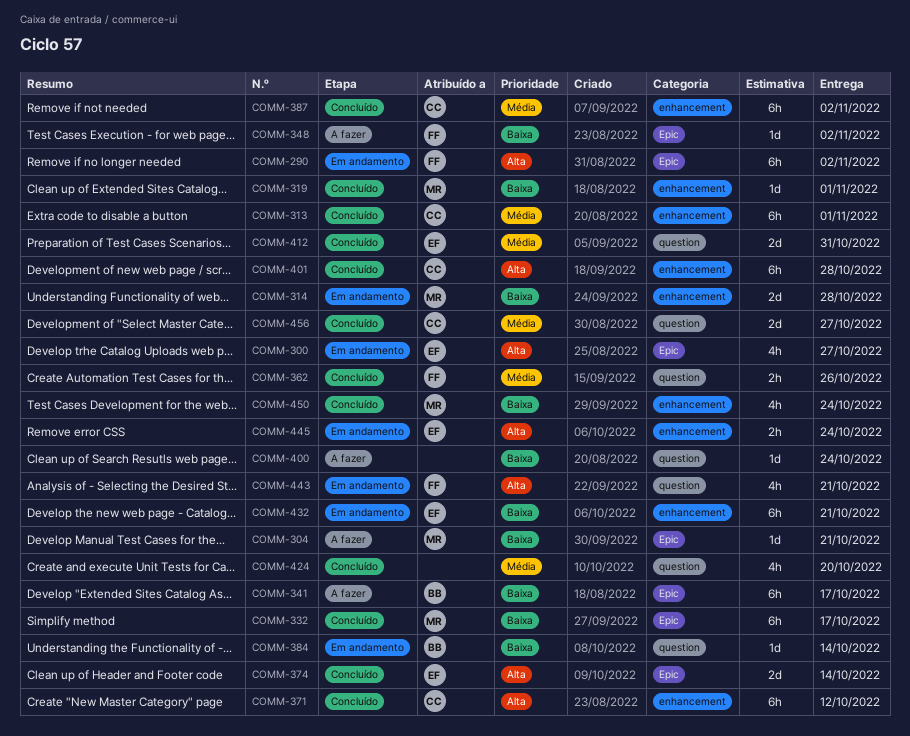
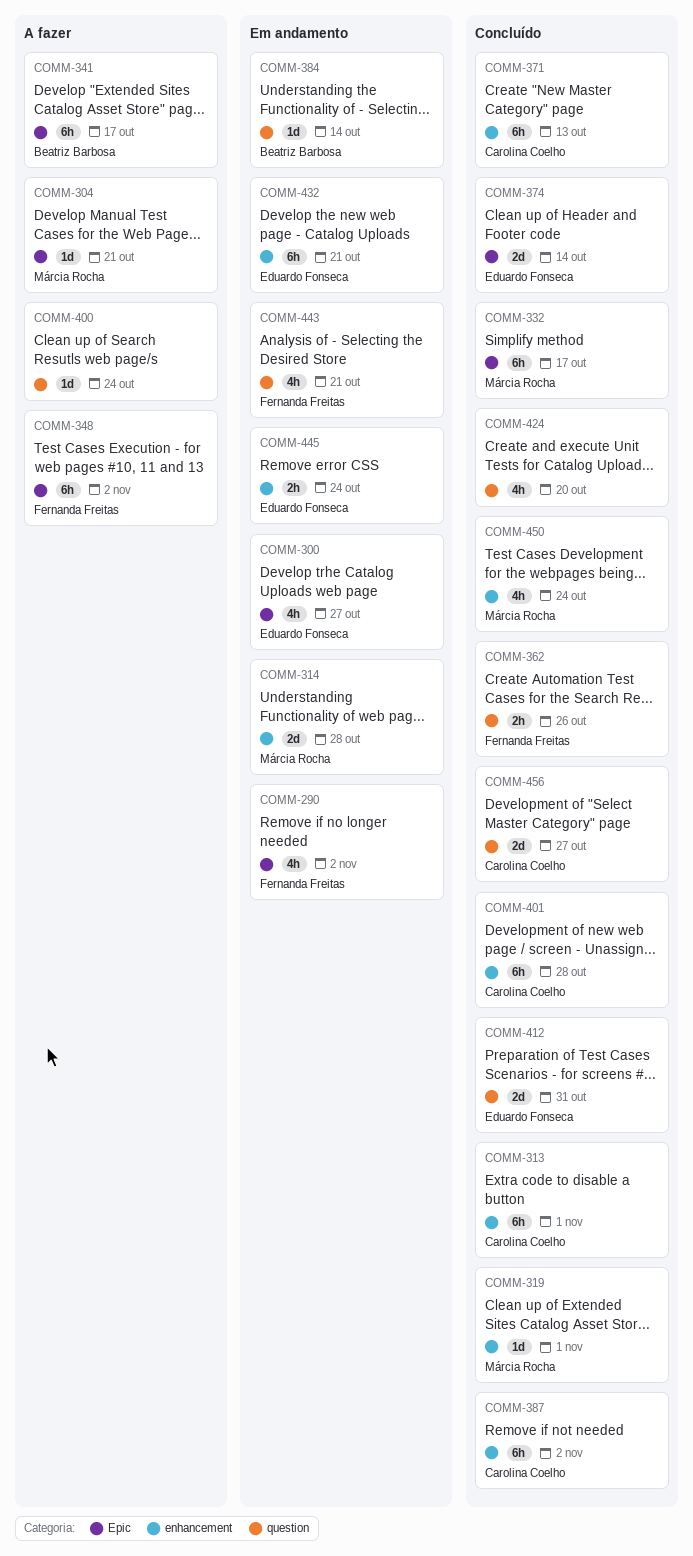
COMM-290, estimate: 6h -> 4h
COMM-348, estimate: 1d -> 6h
COMM-371, due: Oct 12 -> Oct 13

